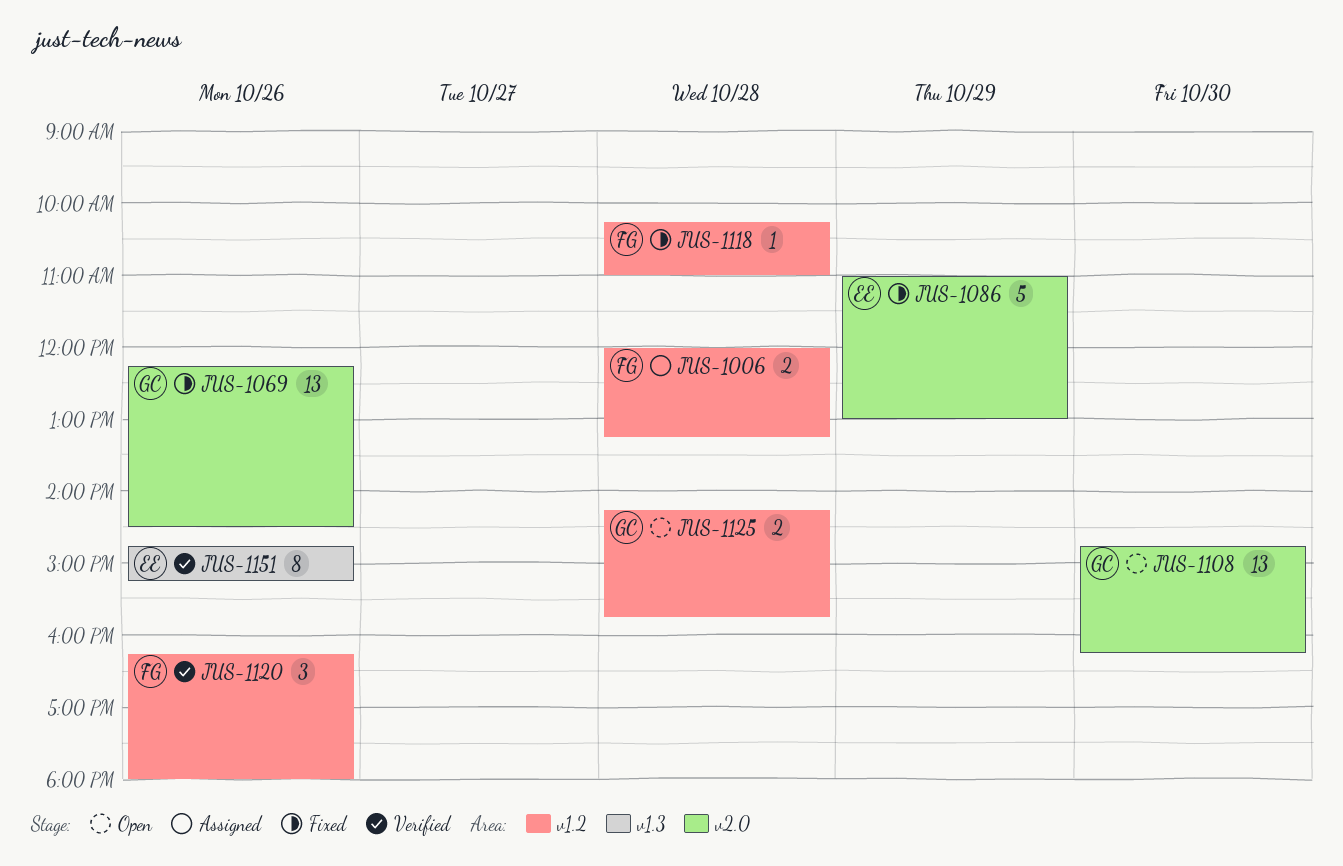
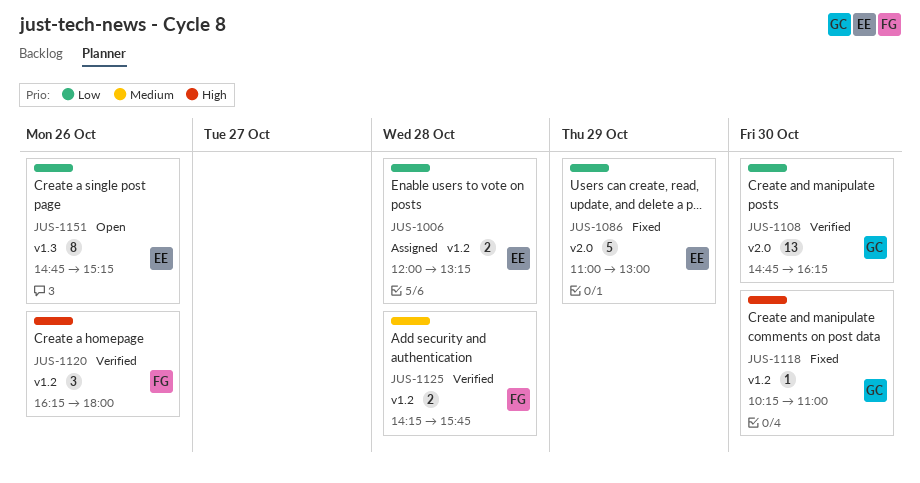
JUS-1006, owner: FG -> EE
JUS-1069: present -> none
JUS-1108, status: Open -> Verified
JUS-1118, owner: FG -> GC
JUS-1118, day: Oct 28 -> Oct 30
JUS-1125, status: Open -> Verified
JUS-1125, owner: GC -> FG
JUS-1151, status: Verified -> Open

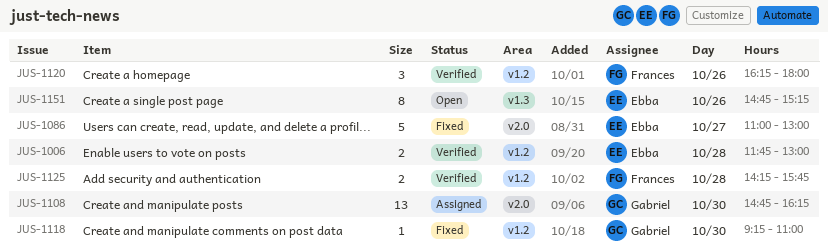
JUS-1006, status: Assigned -> Verified
JUS-1006, begins: 12:00 -> 11:45
JUS-1006, ends: 13:15 -> 13:00
JUS-1086, day: Oct 29 -> Oct 27
JUS-1108, status: Verified -> Assigned
JUS-1118, begins: 10:15 -> 09:15

